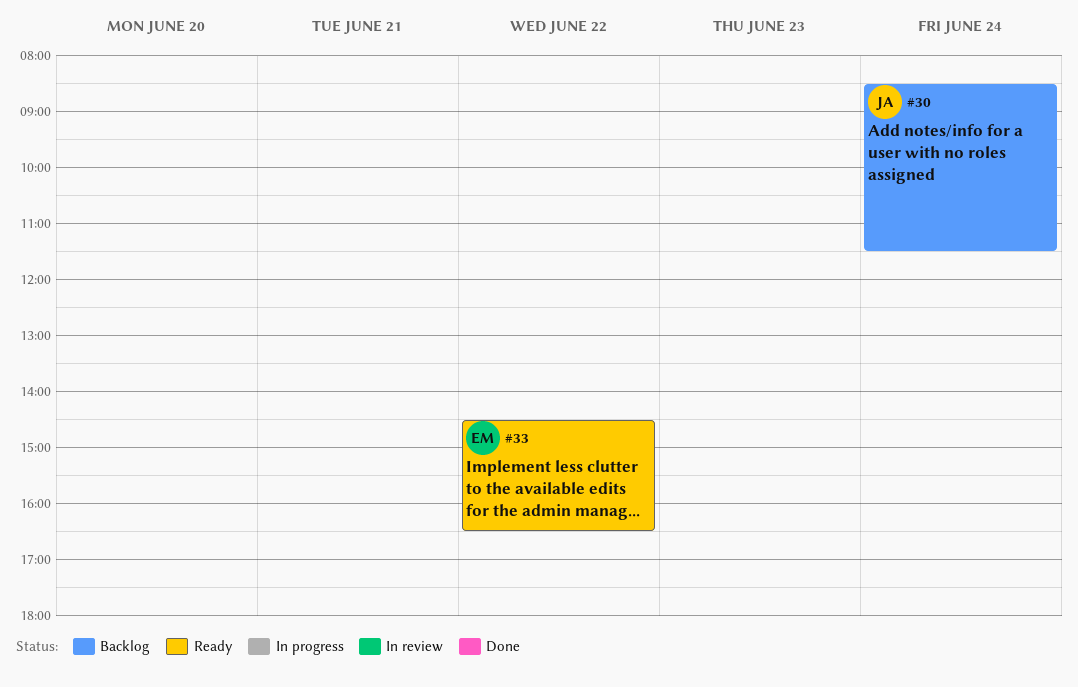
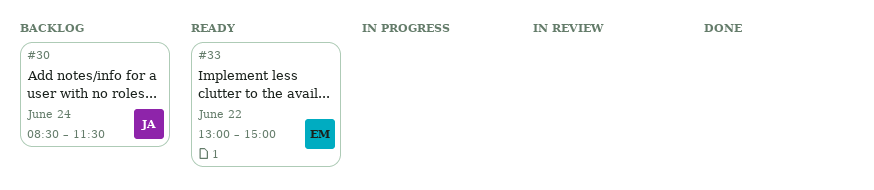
#33, begins: 14:30 -> 13:00
#33, ends: 16:30 -> 15:00

